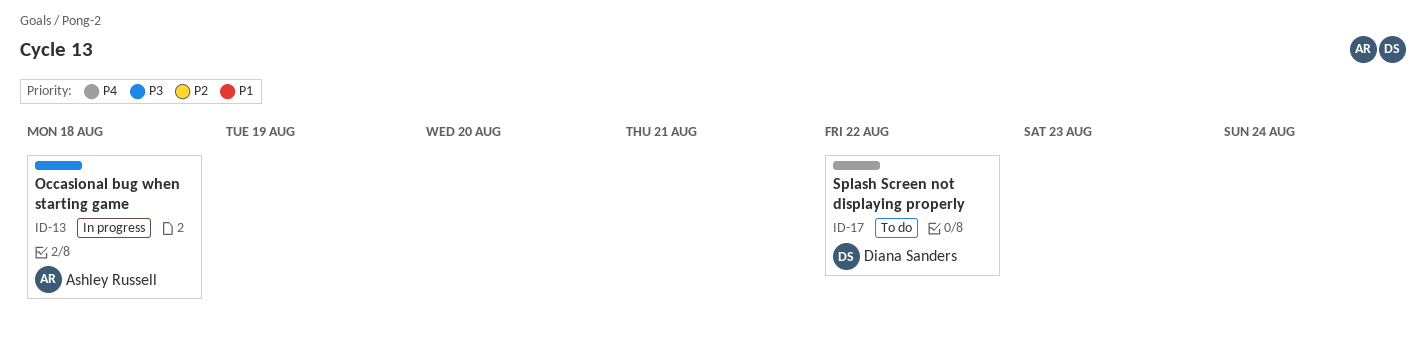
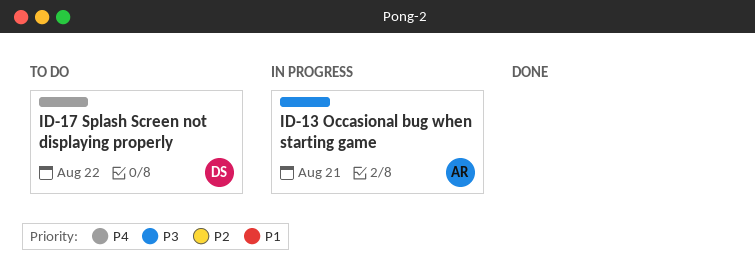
ID-13, due: Aug 18 -> Aug 21

